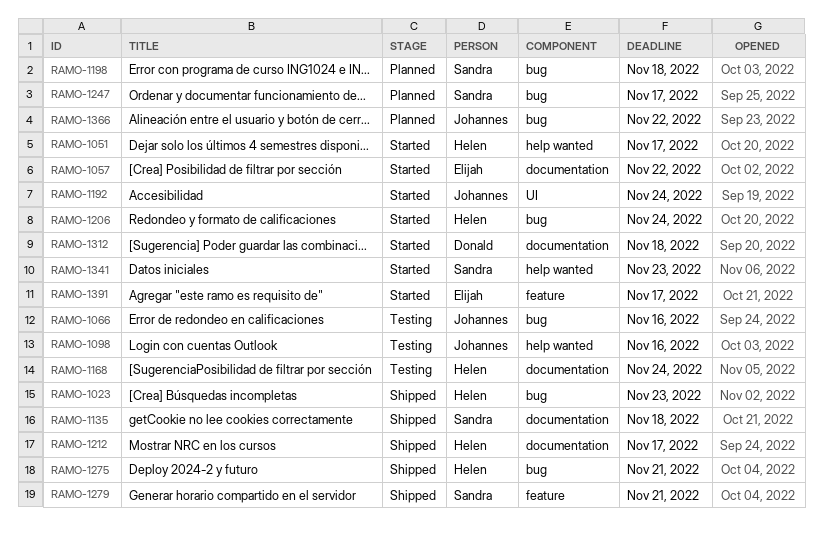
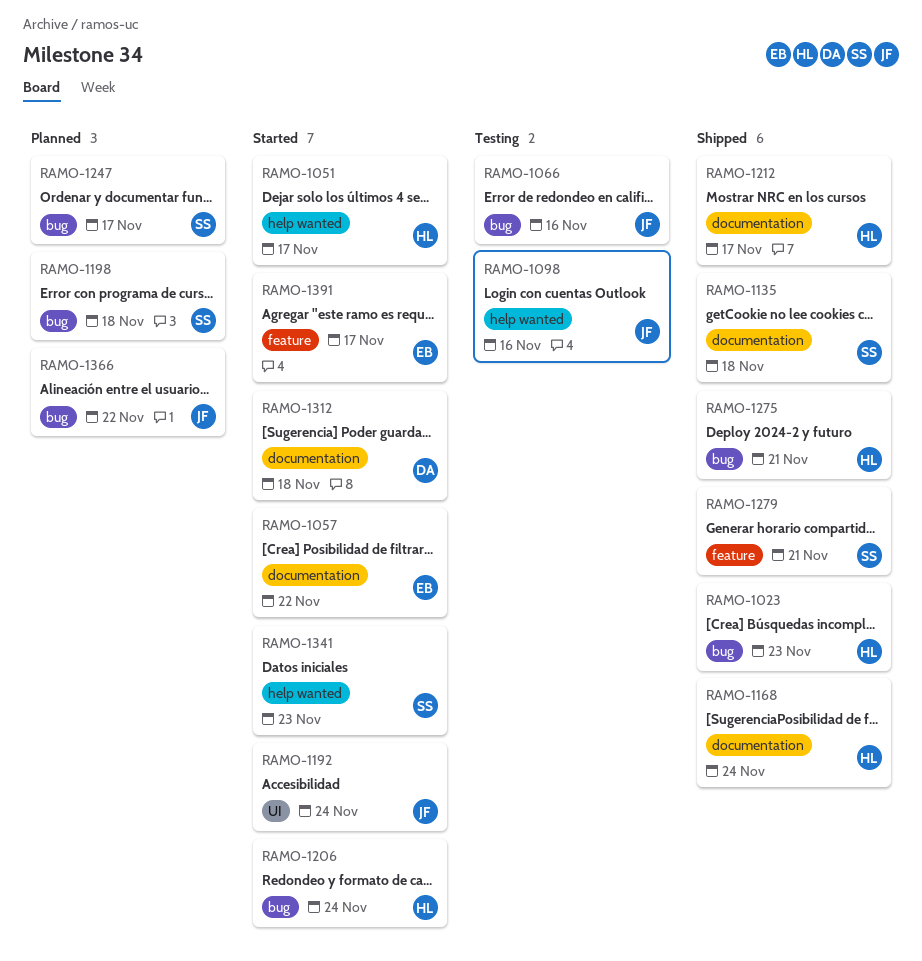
RAMO-1168, status: Testing -> Shipped

